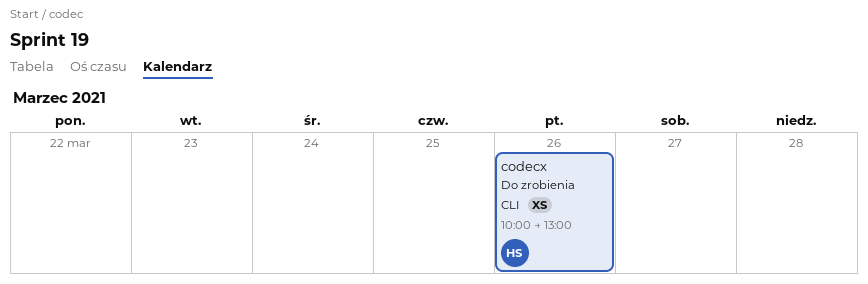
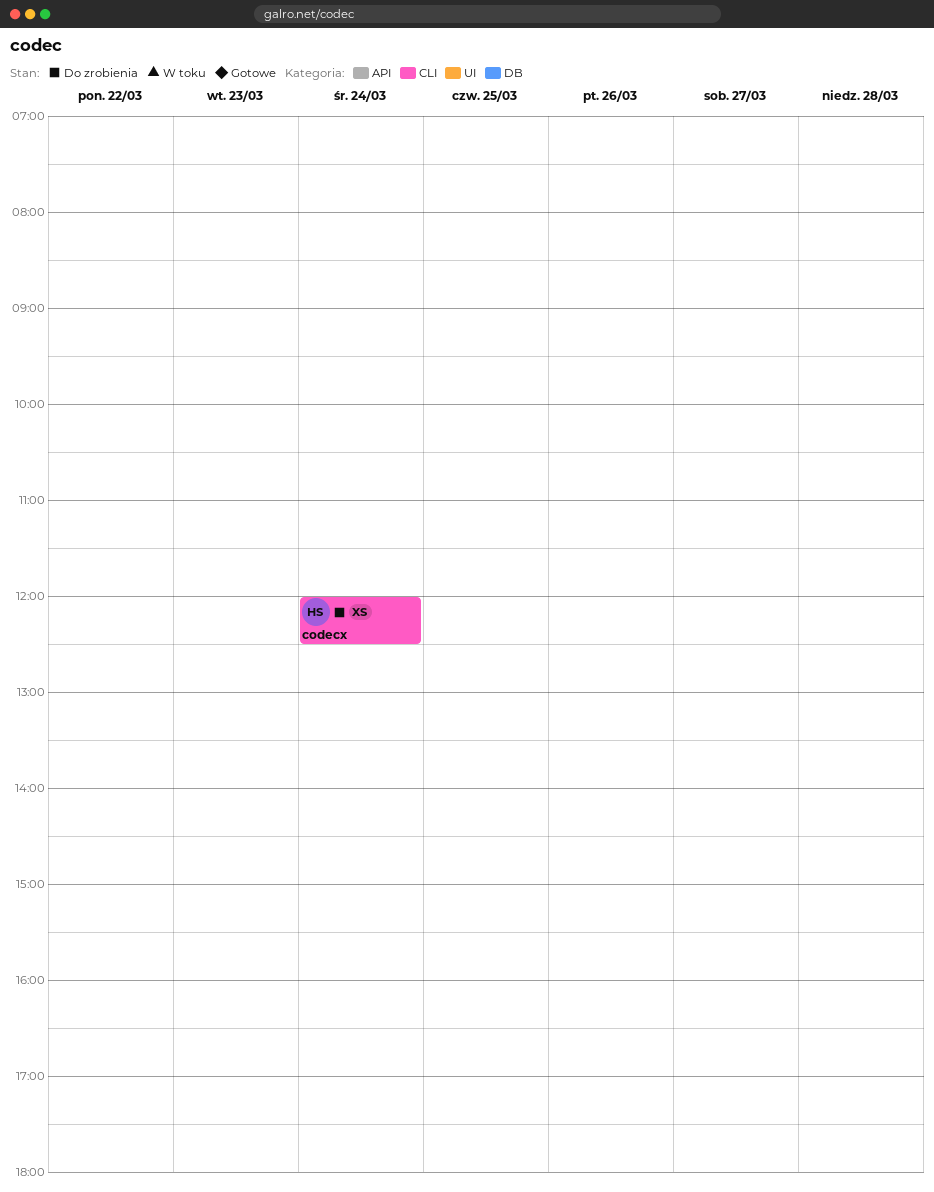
codecx, day: Mar 26 -> Mar 24
codecx, begins: 10:00 -> 12:00
codecx, ends: 13:00 -> 12:30

